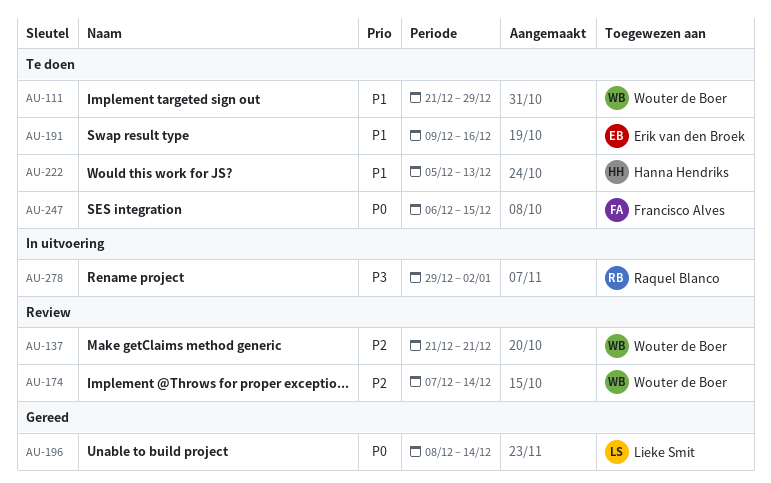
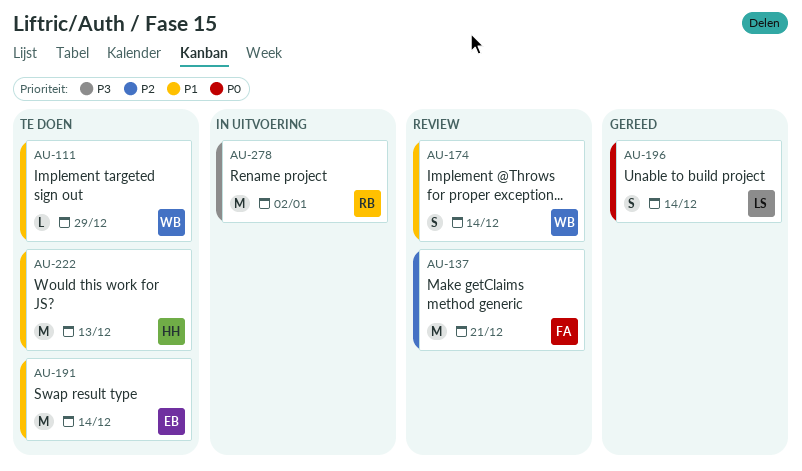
AU-137, owner: Wouter de Boer -> Francisco Alves
AU-174, priority: P2 -> P1
AU-191, due: Dec 16 -> Dec 14
AU-247: present -> none

